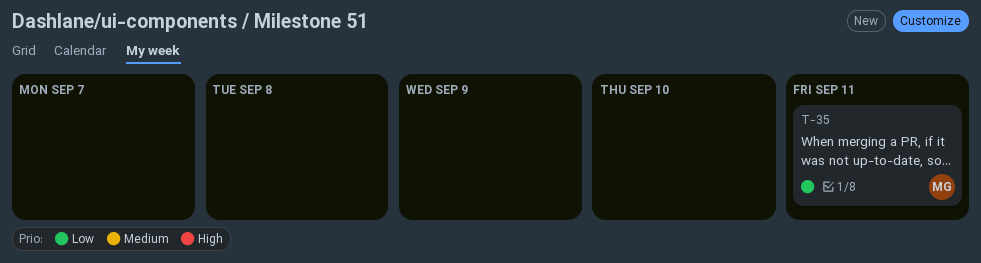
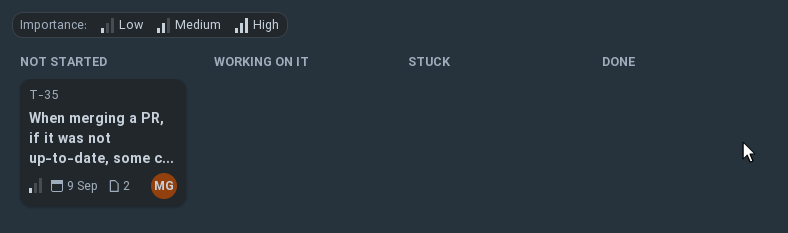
T-35, due: Sep 11 -> Sep 9

